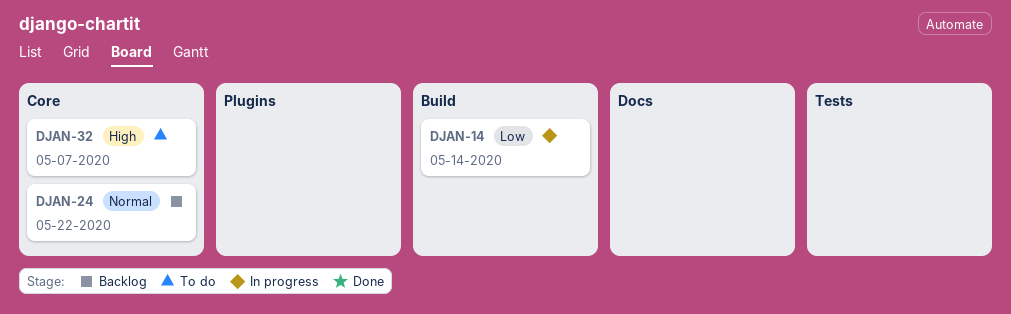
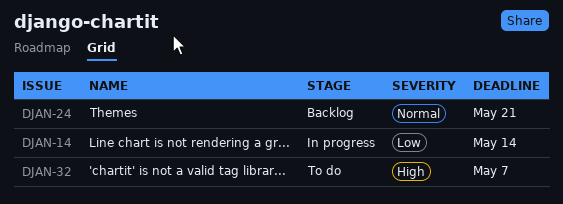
DJAN-24, due: May 22 -> May 21

